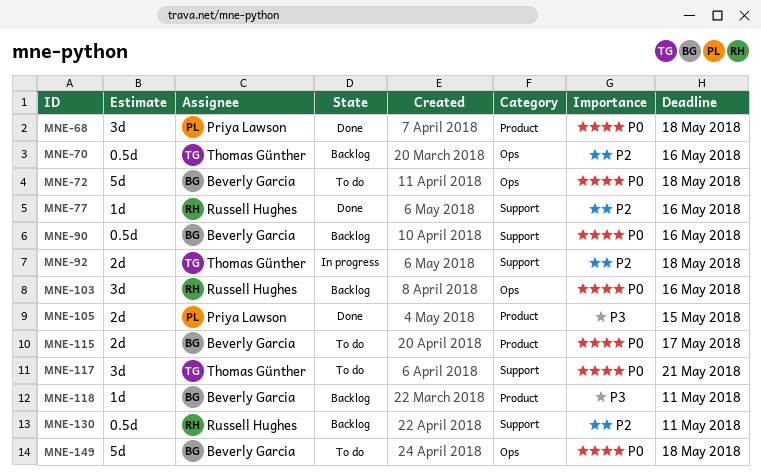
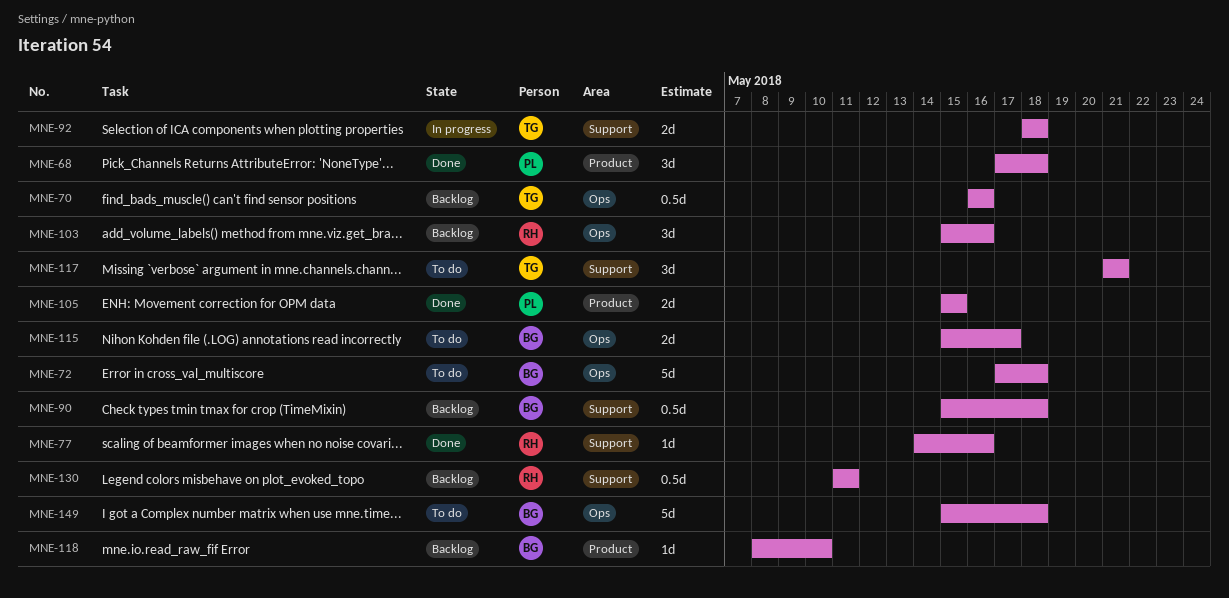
MNE-90, due: May 16 -> May 18
MNE-115, label: Product -> Ops
MNE-118, due: May 11 -> May 10

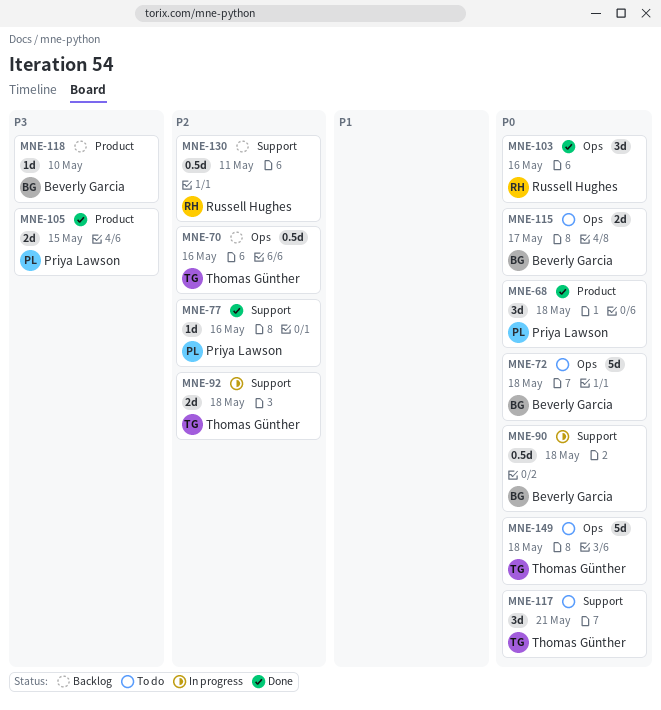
MNE-77, owner: Russell Hughes -> Priya Lawson
MNE-90, status: Backlog -> In progress
MNE-103, status: Backlog -> Done
MNE-149, owner: Beverly Garcia -> Thomas Günther

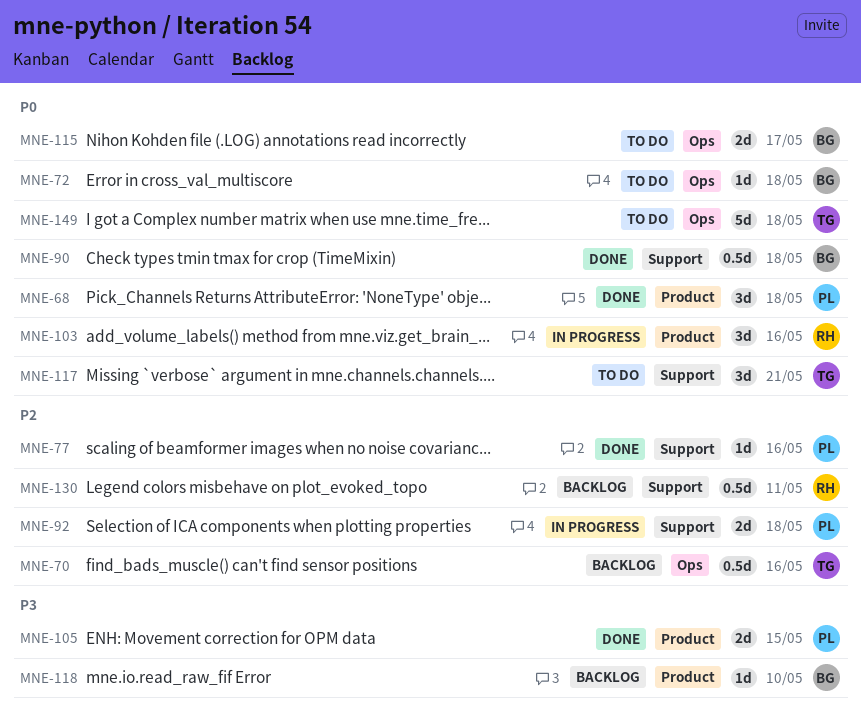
MNE-72, estimate: 5d -> 1d
MNE-90, status: In progress -> Done
MNE-92, owner: Thomas Günther -> Priya Lawson
MNE-103, status: Done -> In progress
MNE-103, label: Ops -> Product

